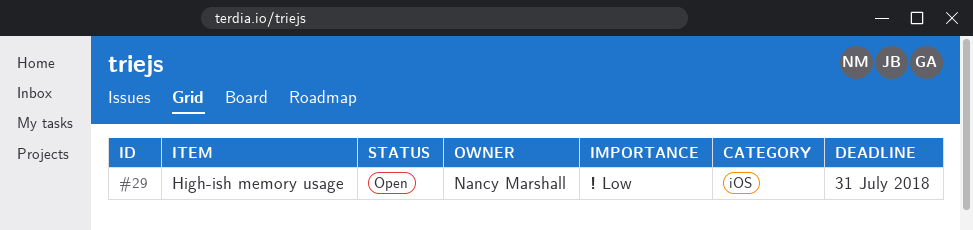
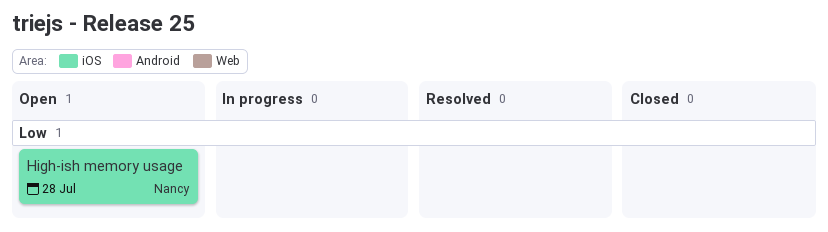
High-ish memory usage, due: Jul 31 -> Jul 28

